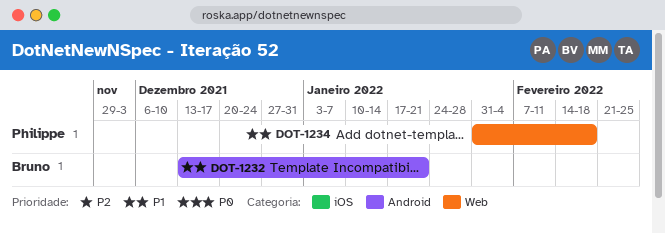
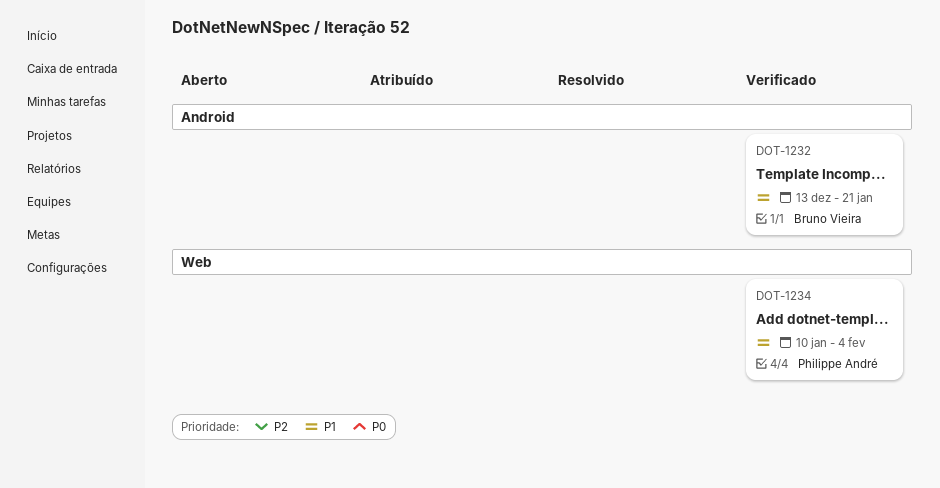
DOT-1234, start: Jan 31 -> Jan 10
DOT-1234, due: Feb 18 -> Feb 4

